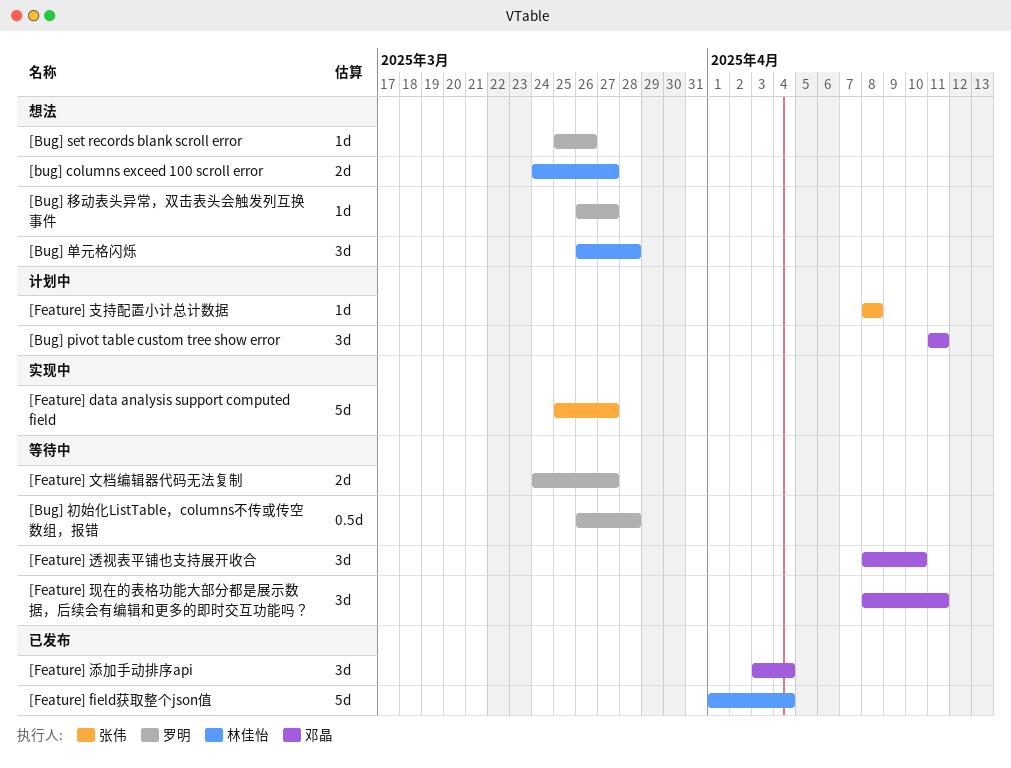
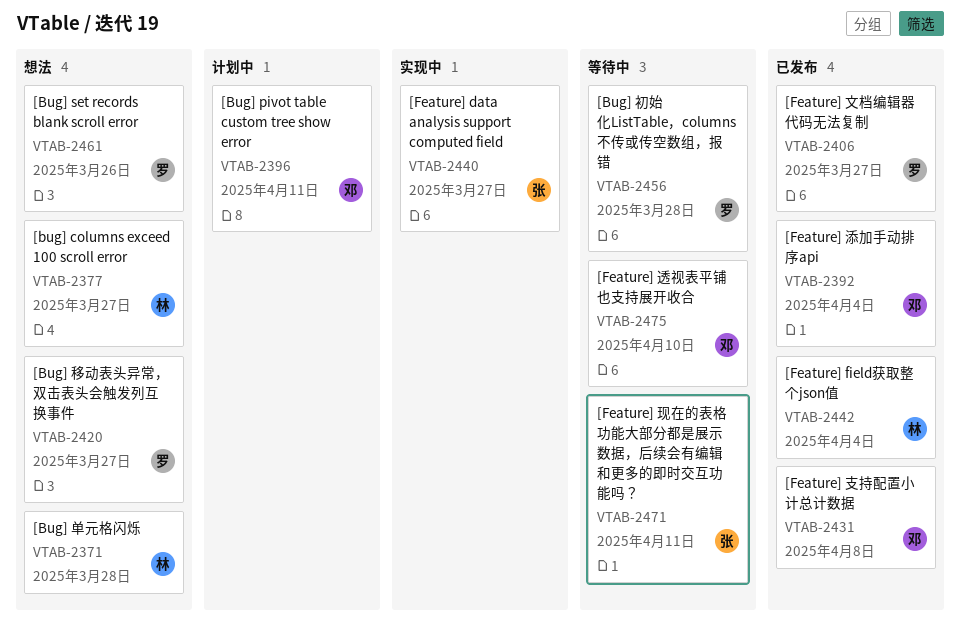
[Feature] 支持配置小计总计数据, status: 计划中 -> 已发布
[Feature] 支持配置小计总计数据, owner: 张伟 -> 邓晶
[Feature] 文档编辑器代码无法复制, status: 等待中 -> 已发布
[Feature] 现在的表格功能大部分都是展示数据，后续会有编辑和更多的即时交互功能吗？, owner: 邓晶 -> 张伟

